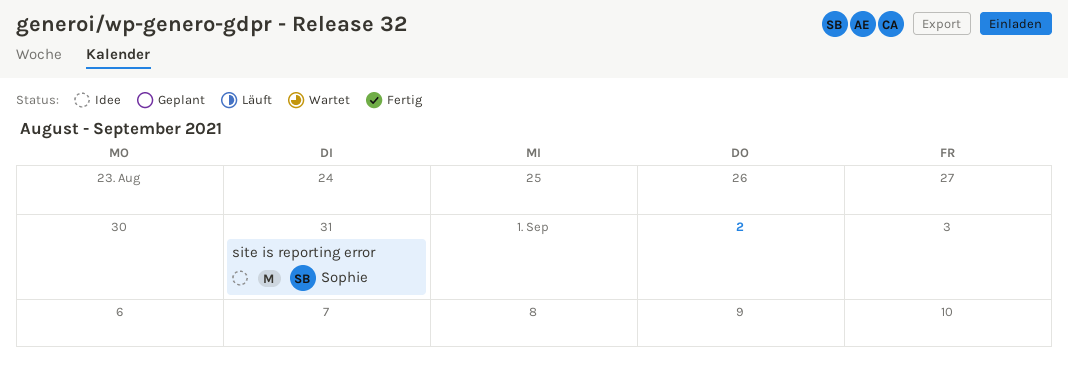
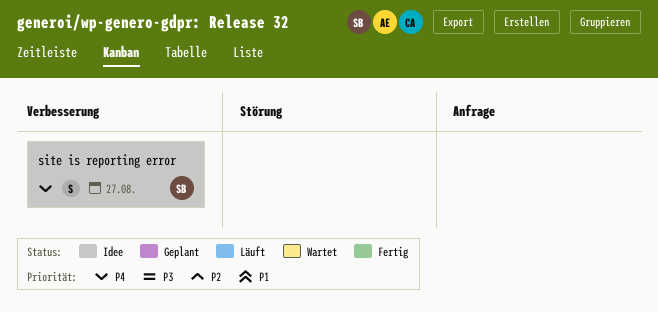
site is reporting error, estimate: M -> S
site is reporting error, due: Aug 31 -> Aug 27

